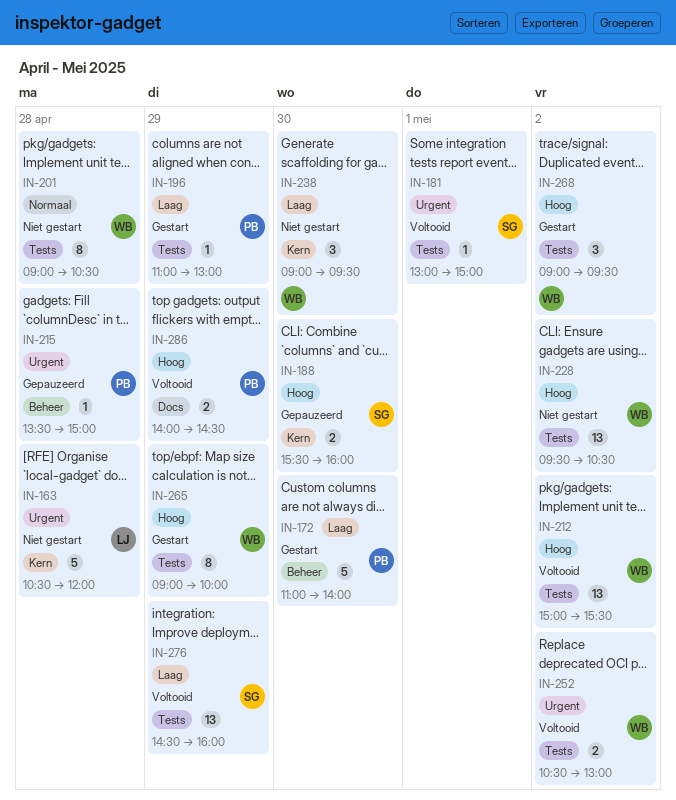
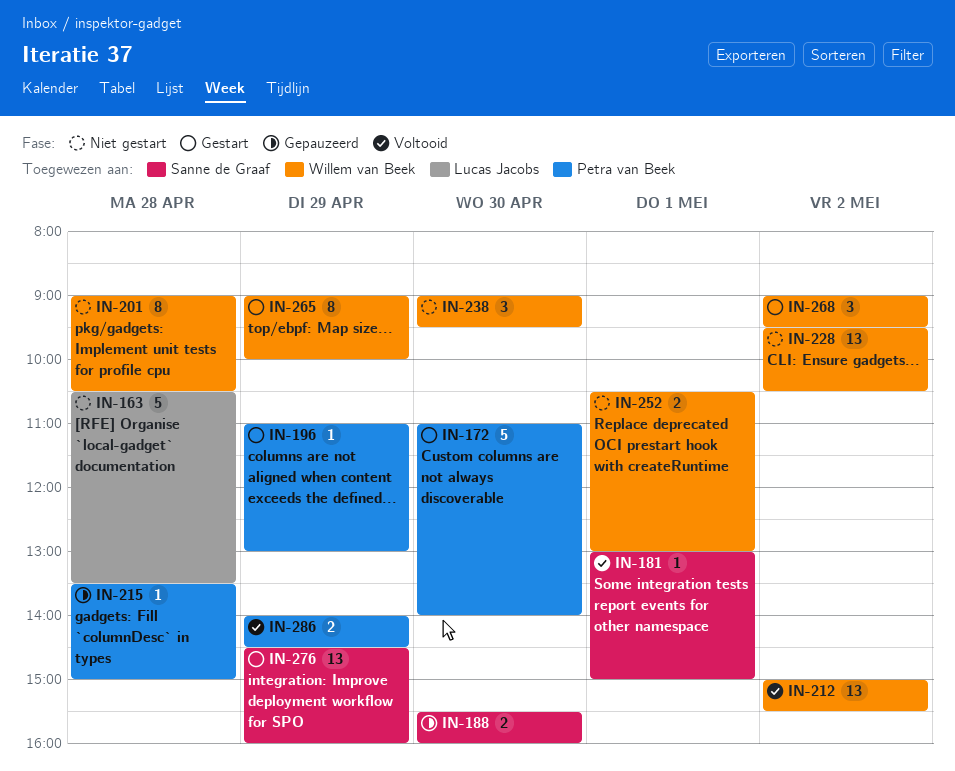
IN-163, ends: 12:00 -> 13:30
IN-252, status: Voltooid -> Niet gestart
IN-252, day: May 2 -> May 1
IN-276, status: Voltooid -> Gestart

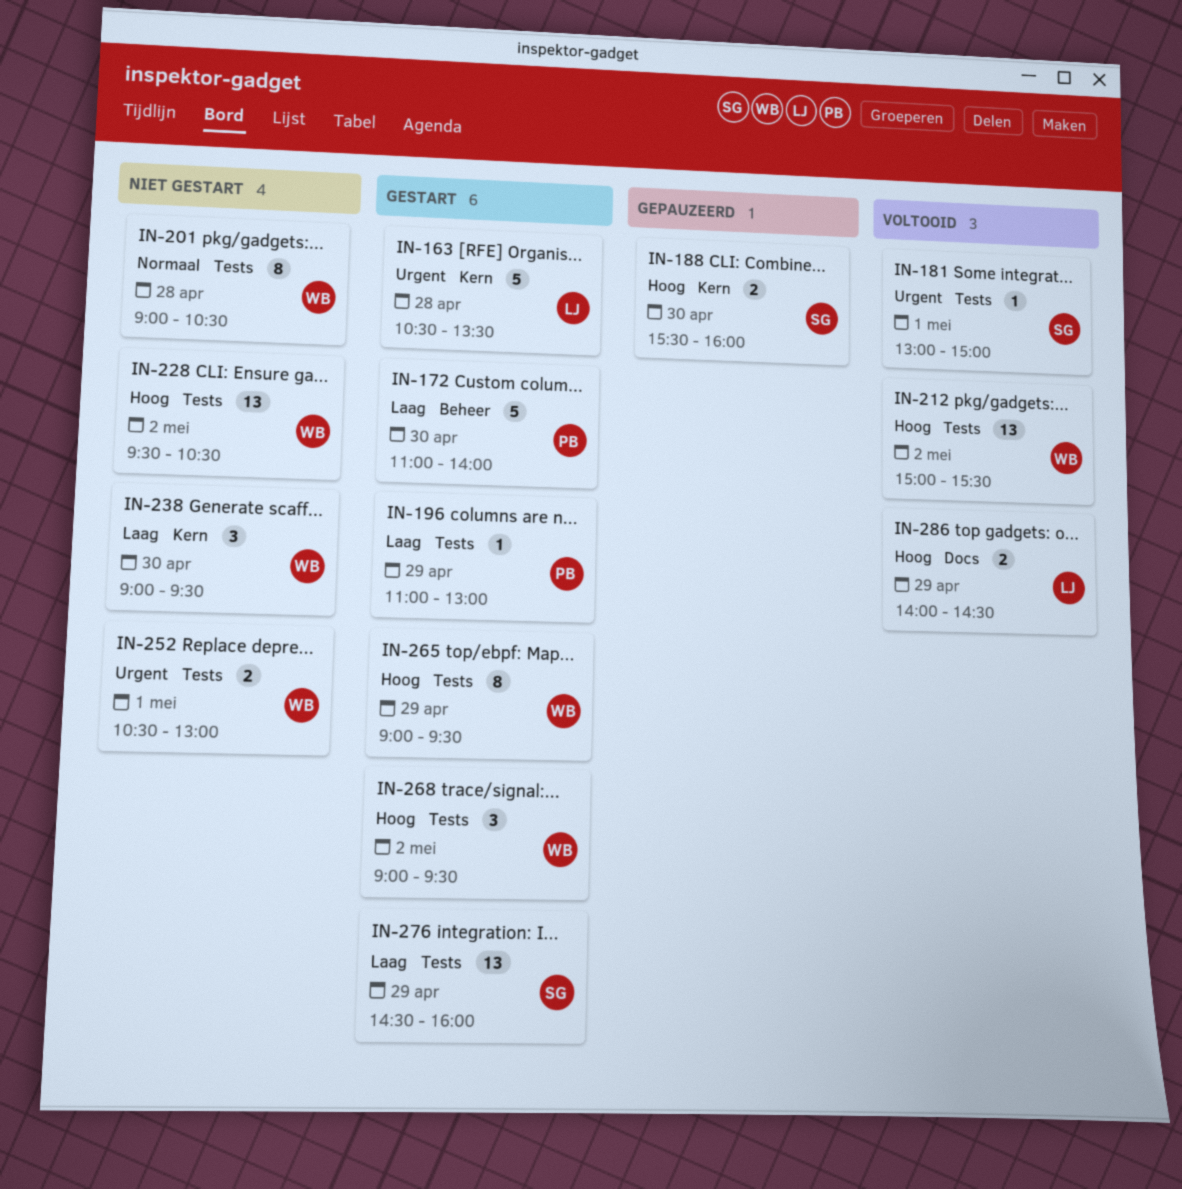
IN-163, status: Niet gestart -> Gestart
IN-215: present -> none
IN-265, ends: 10:00 -> 09:30
IN-286, owner: Petra van Beek -> Lucas Jacobs

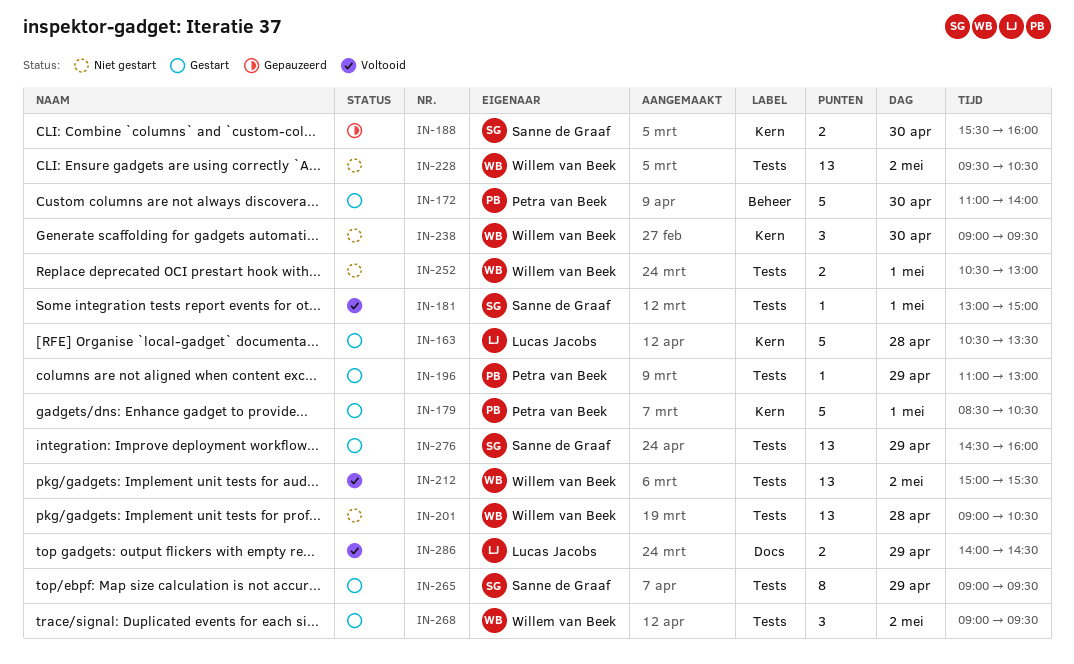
IN-179: none -> present
IN-201, estimate: 8 -> 13
IN-265, owner: Willem van Beek -> Sanne de Graaf

